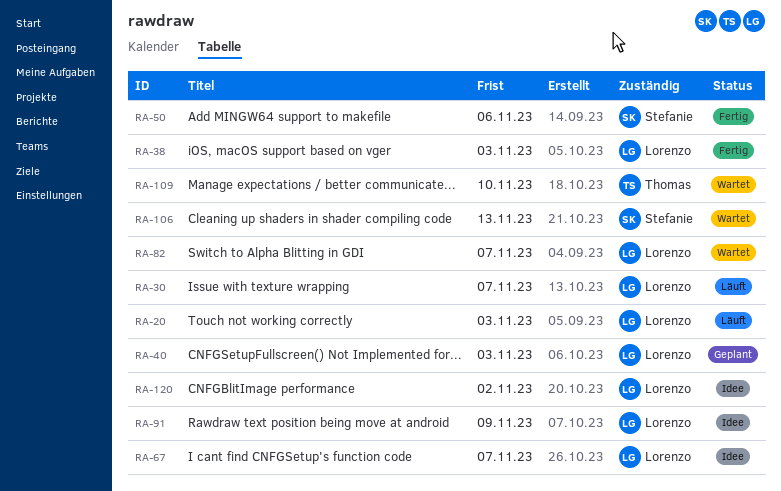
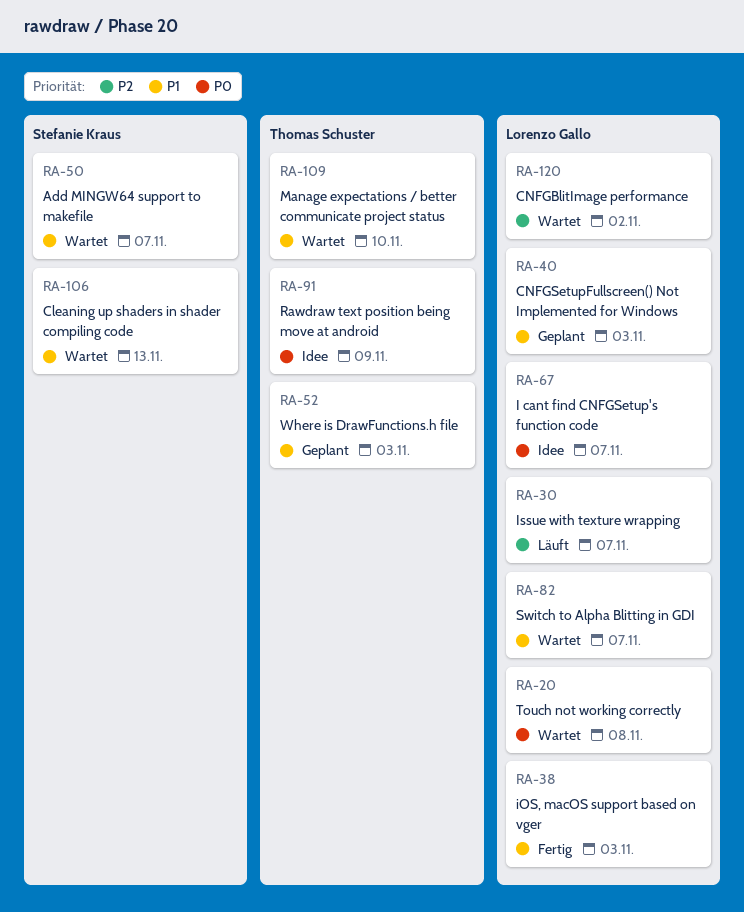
RA-20, status: Läuft -> Wartet
RA-20, due: Nov 3 -> Nov 8
RA-50, status: Fertig -> Wartet
RA-50, due: Nov 6 -> Nov 7
RA-52: none -> present
RA-91, owner: Lorenzo Gallo -> Thomas Schuster
RA-120, status: Idee -> Wartet

